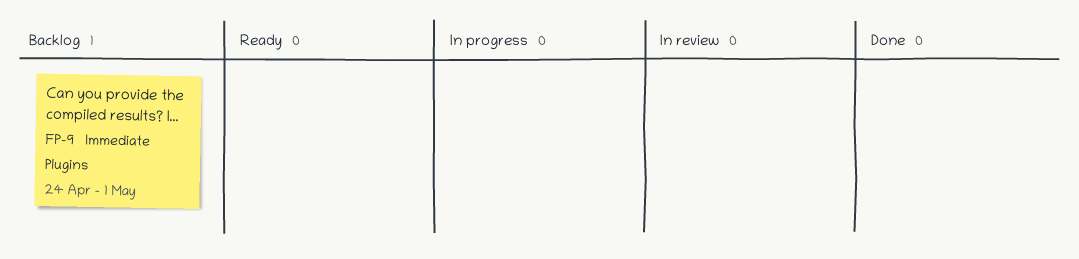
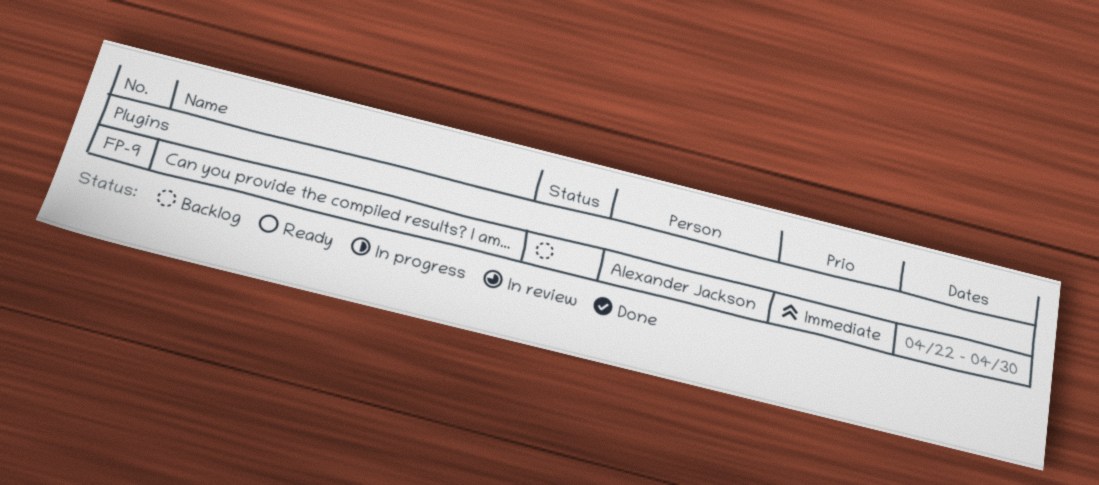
FP-9, start: Apr 24 -> Apr 22
FP-9, due: May 1 -> Apr 30

